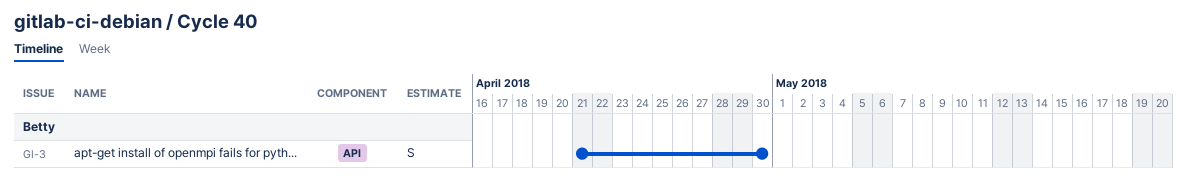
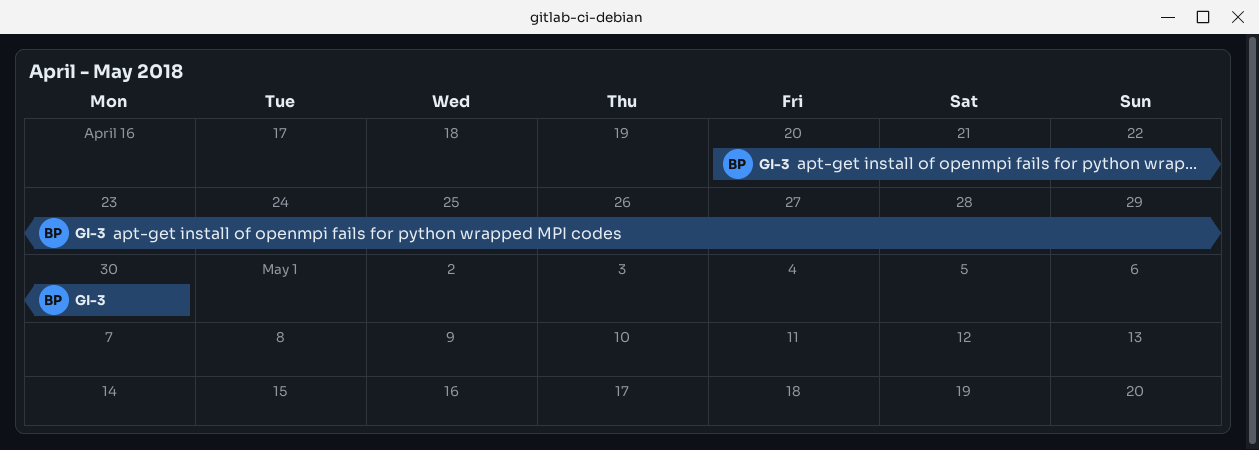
GI-3, start: Apr 21 -> Apr 20

